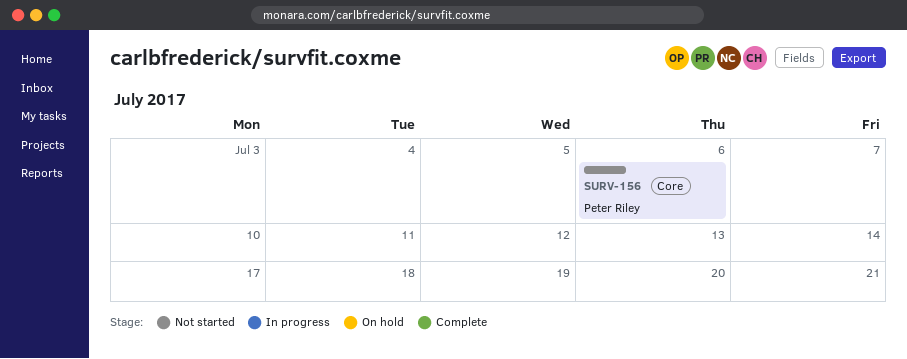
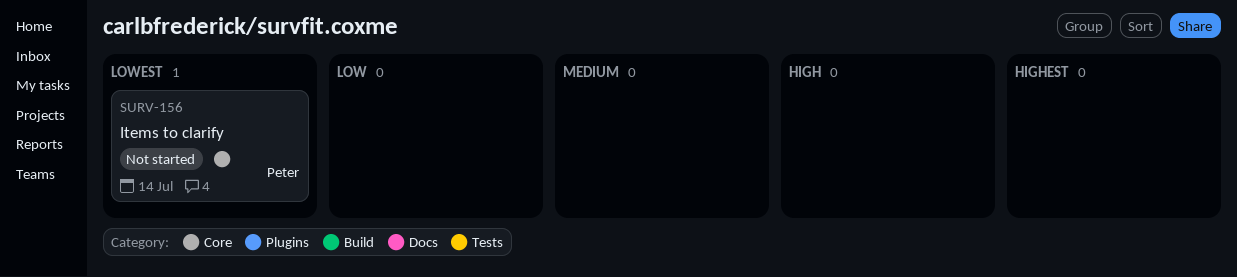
SURV-156, due: Jul 6 -> Jul 14

